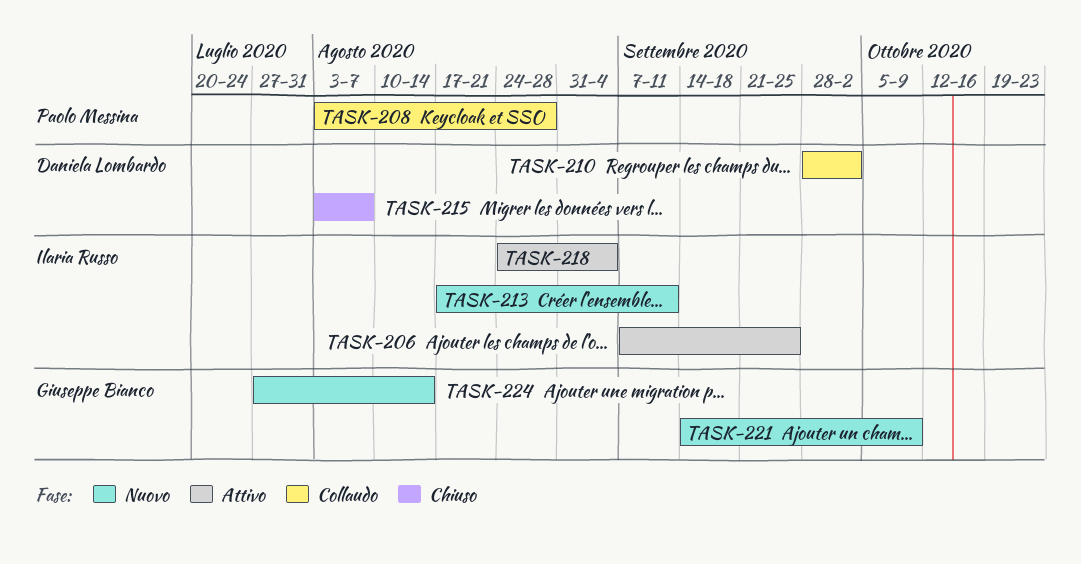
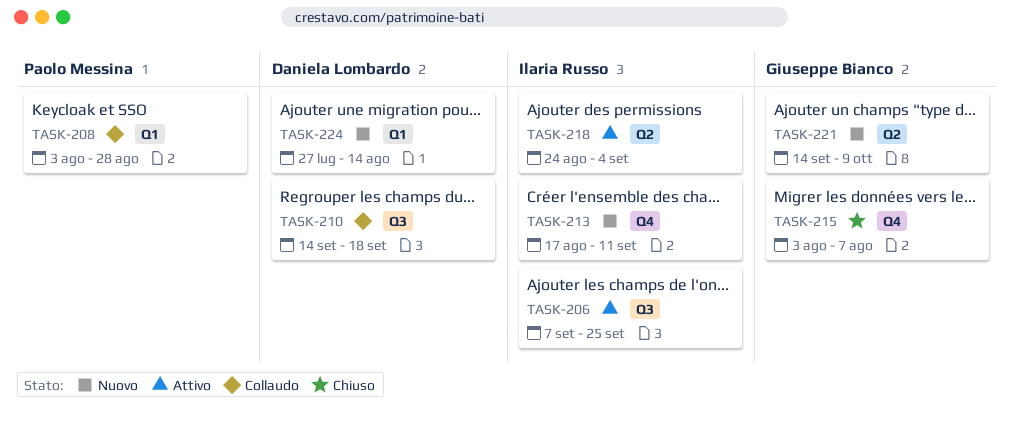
TASK-210, start: Sep 28 -> Sep 14
TASK-210, due: Oct 2 -> Sep 18
TASK-215, owner: Daniela Lombardo -> Giuseppe Bianco
TASK-224, owner: Giuseppe Bianco -> Daniela Lombardo

